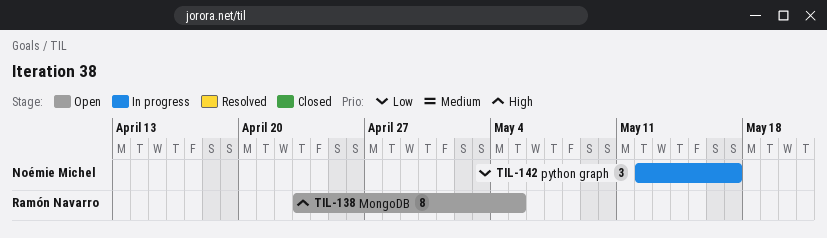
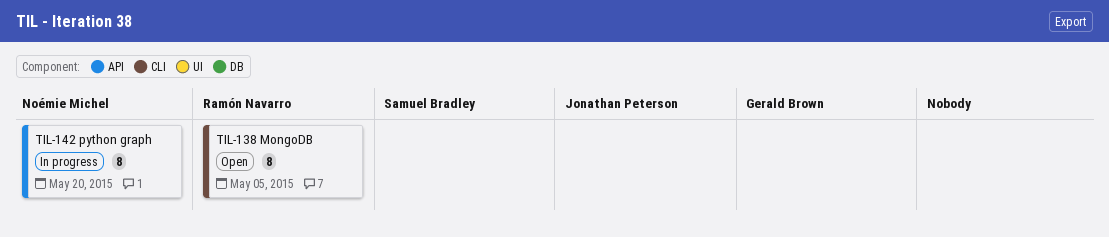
TIL-142, estimate: 3 -> 8
TIL-142, due: May 17 -> May 20

